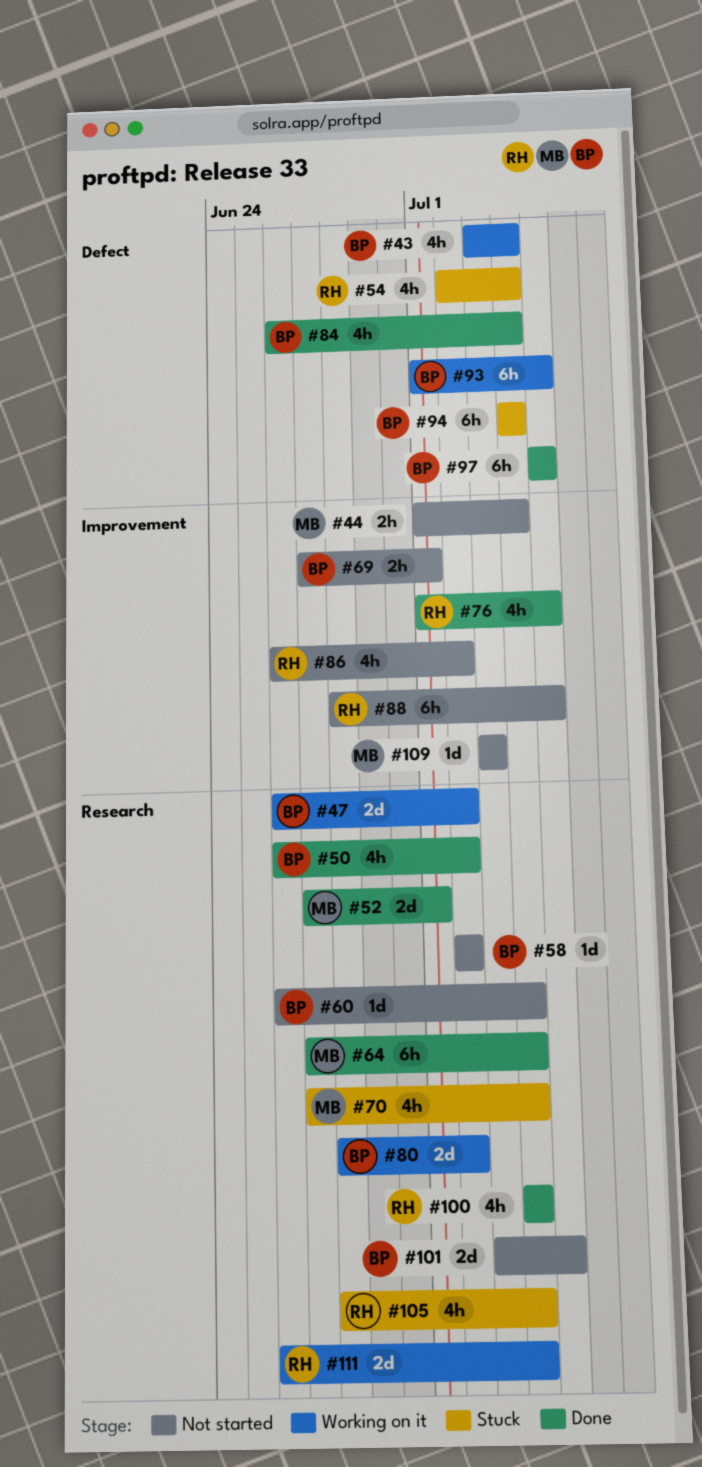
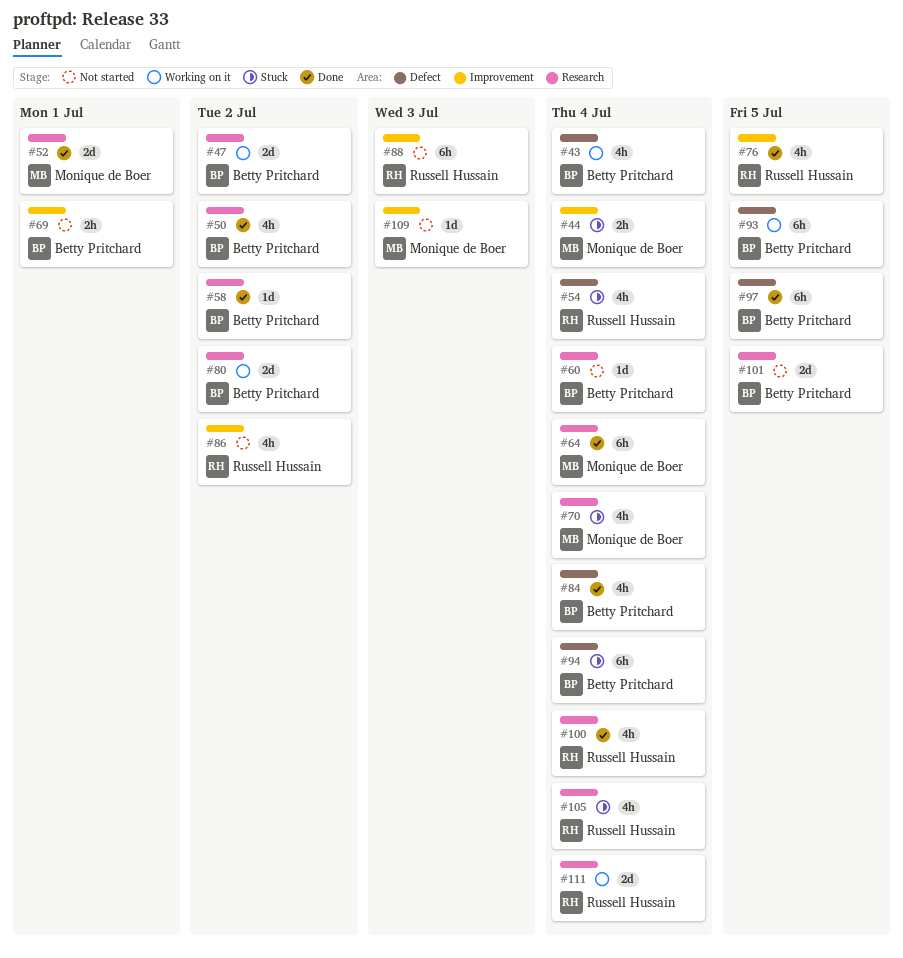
#44, status: Not started -> Stuck
#58, status: Not started -> Done
#88, due: Jul 5 -> Jul 3

